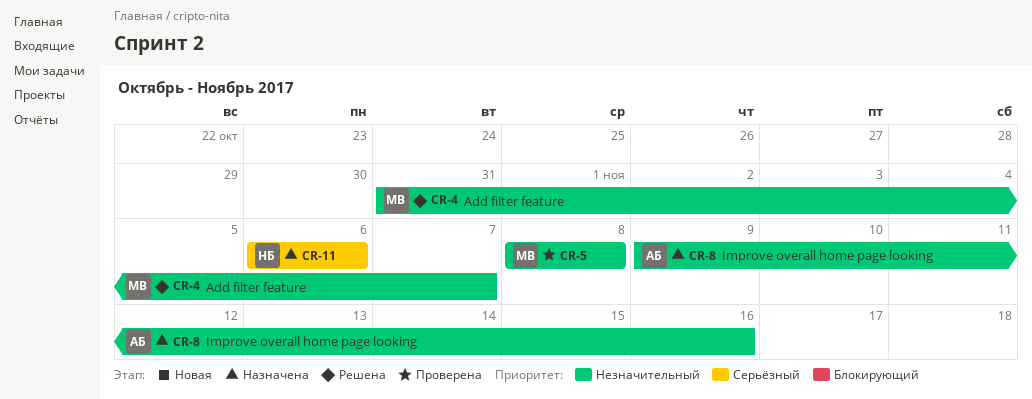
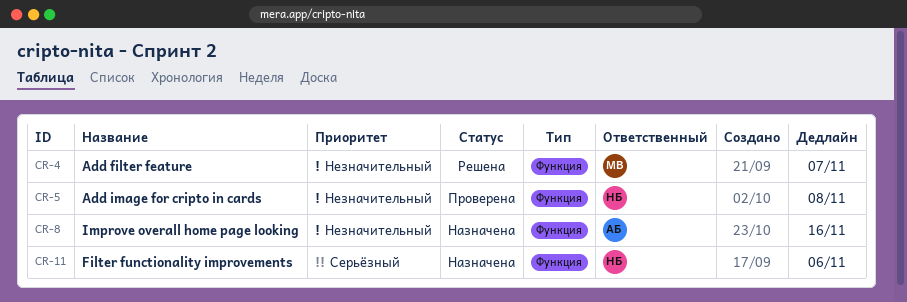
CR-5, owner: МВ -> НБ

